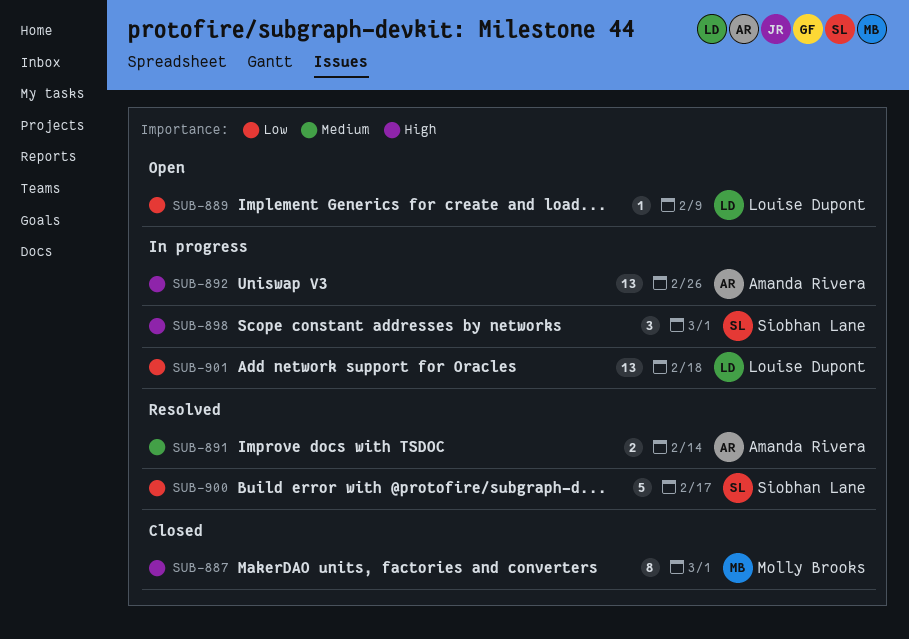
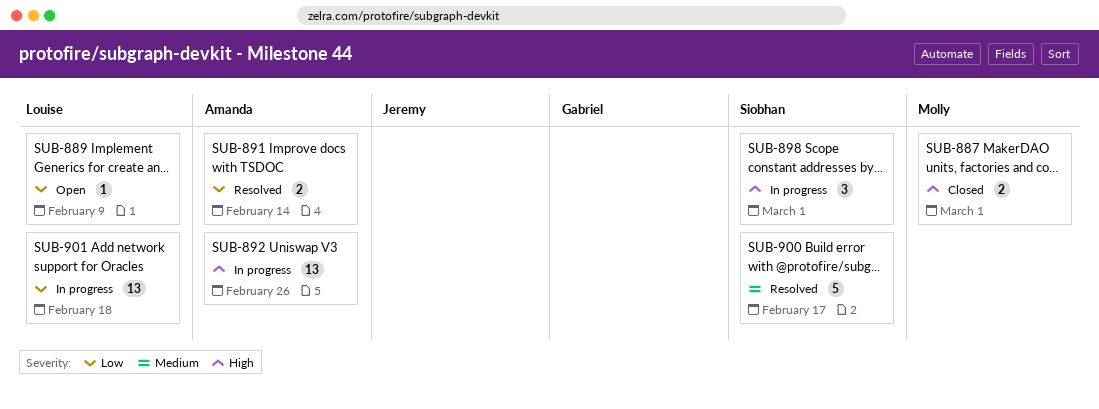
SUB-887, estimate: 8 -> 2
SUB-891, priority: Medium -> Low
SUB-900, priority: Low -> Medium

